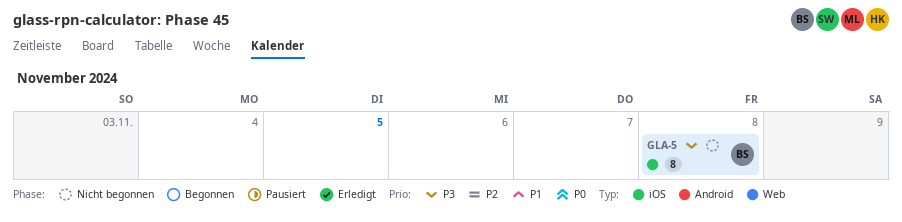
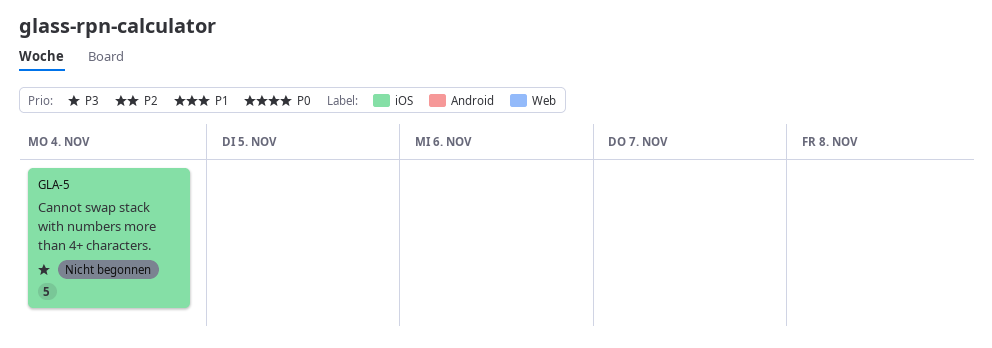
GLA-5, estimate: 8 -> 5
GLA-5, due: Nov 8 -> Nov 4

